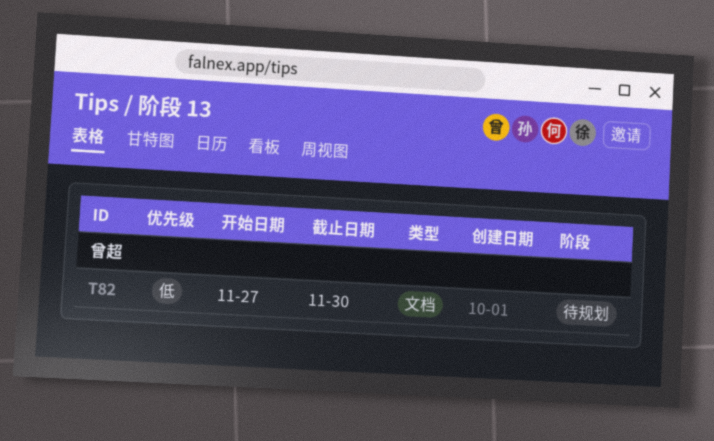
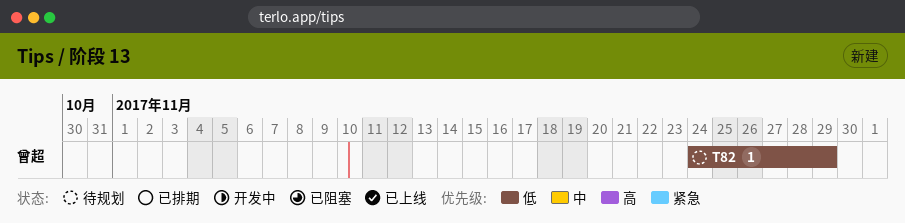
T82, start: Nov 27 -> Nov 24
T82, due: Nov 30 -> Nov 29

